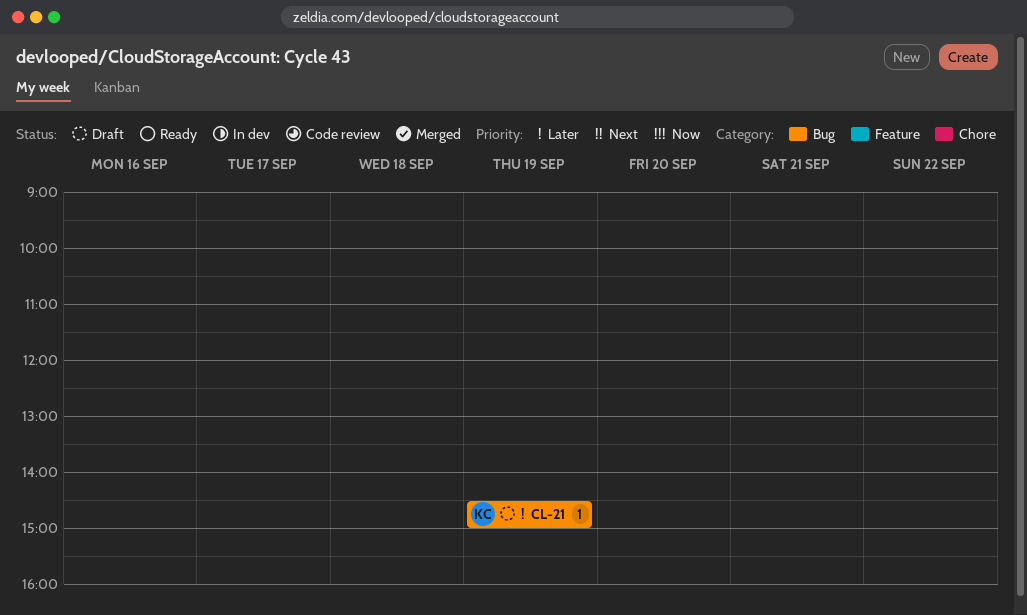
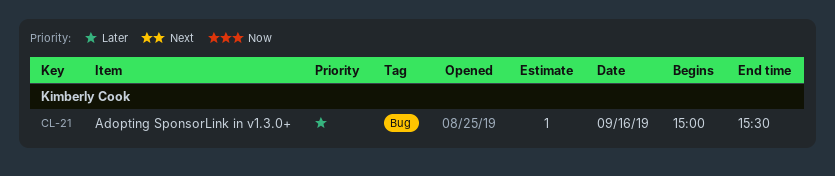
CL-21, day: Sep 19 -> Sep 16
CL-21, begins: 14:30 -> 15:00
CL-21, ends: 15:00 -> 15:30

